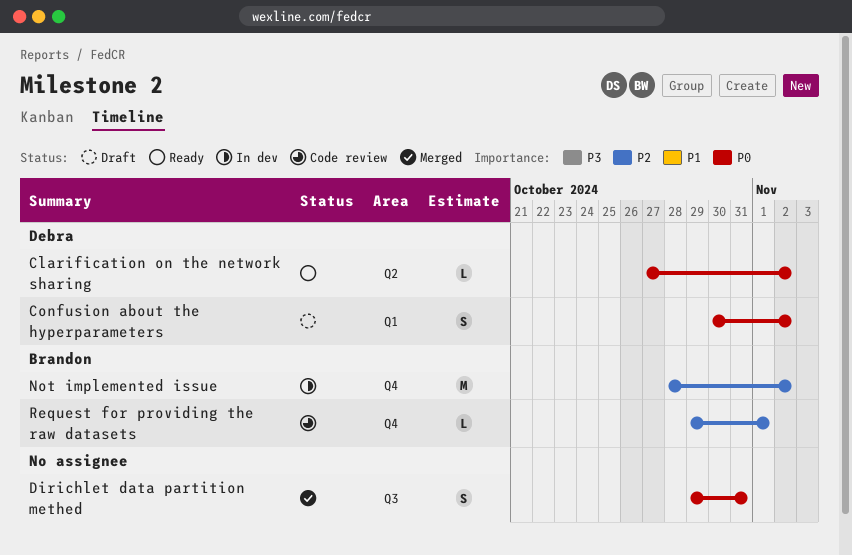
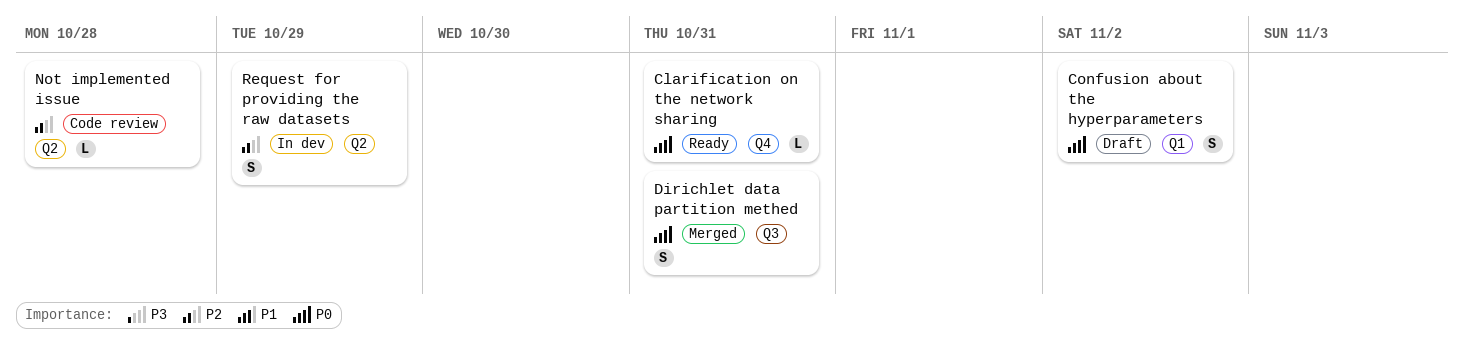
Clarification on the network sharing, label: Q2 -> Q4
Clarification on the network sharing, due: Nov 2 -> Oct 31
Not implemented issue, status: In dev -> Code review
Not implemented issue, label: Q4 -> Q2
Not implemented issue, estimate: M -> L
Not implemented issue, due: Nov 2 -> Oct 28
Request for providing the raw datasets, status: Code review -> In dev
Request for providing the raw datasets, label: Q4 -> Q2
Request for providing the raw datasets, estimate: L -> S
Request for providing the raw datasets, due: Nov 1 -> Oct 29

